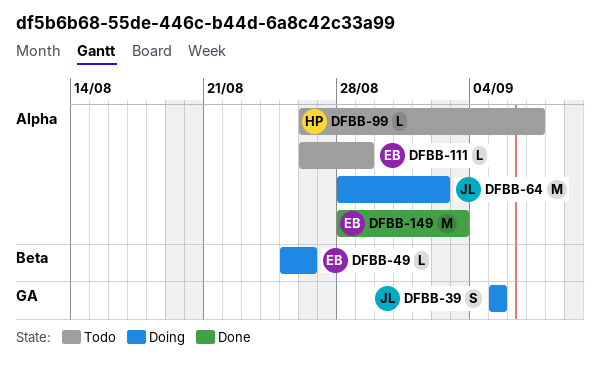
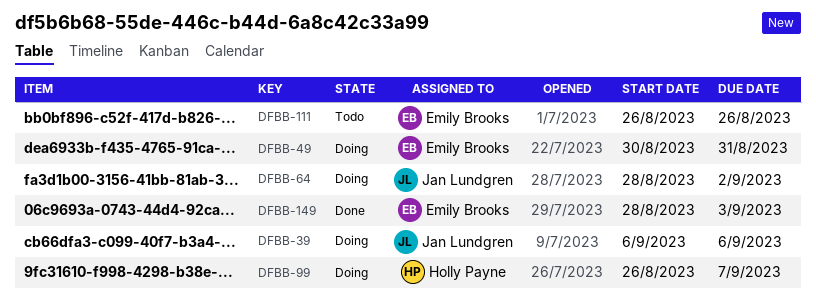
DFBB-39, start: Sep 5 -> Sep 6
DFBB-39, due: Sep 5 -> Sep 6
DFBB-49, start: Aug 25 -> Aug 30
DFBB-49, due: Aug 26 -> Aug 31
DFBB-99, status: Todo -> Doing
DFBB-111, due: Aug 29 -> Aug 26

